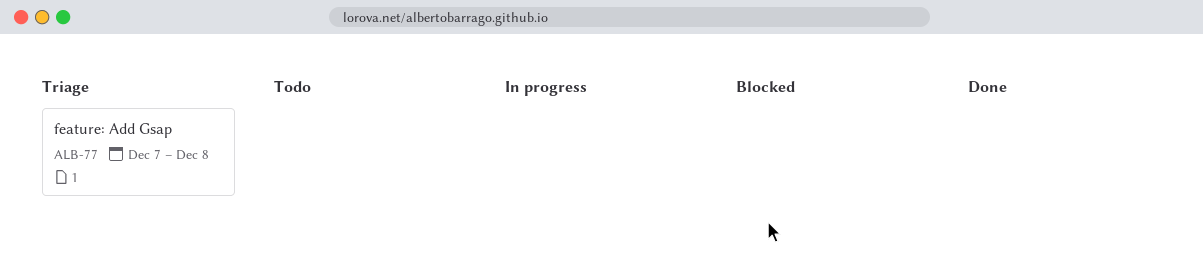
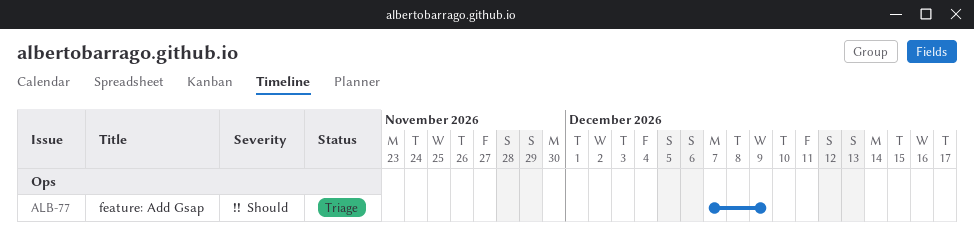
ALB-77, due: Dec 8 -> Dec 9

